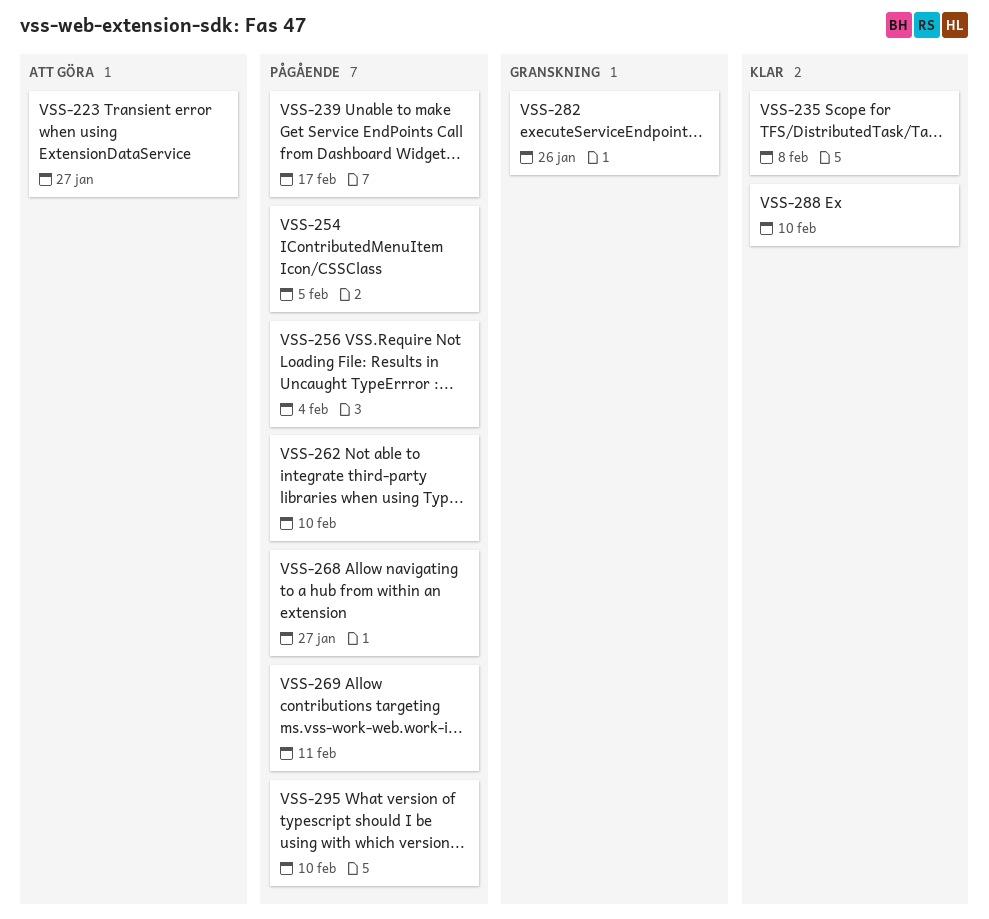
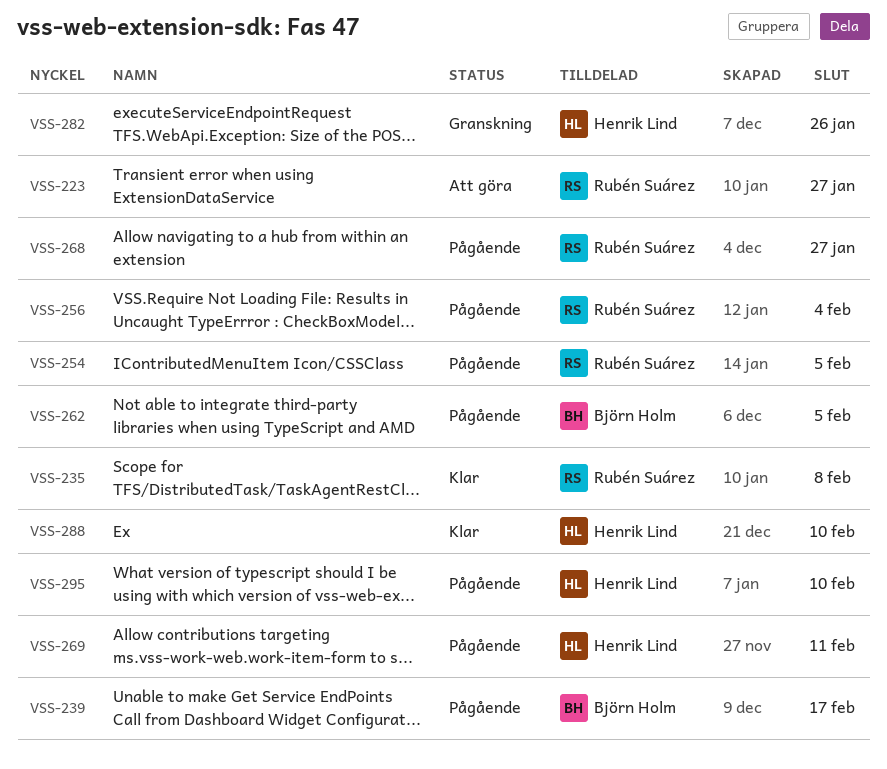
VSS-262, due: Feb 10 -> Feb 5

